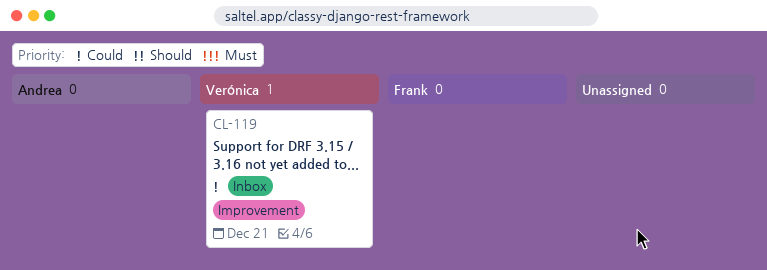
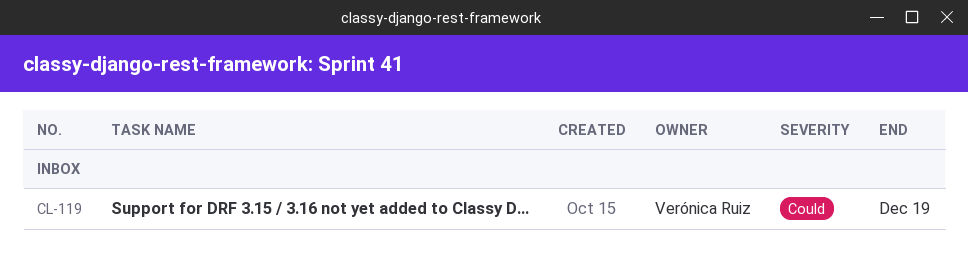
CL-119, due: Dec 21 -> Dec 19

